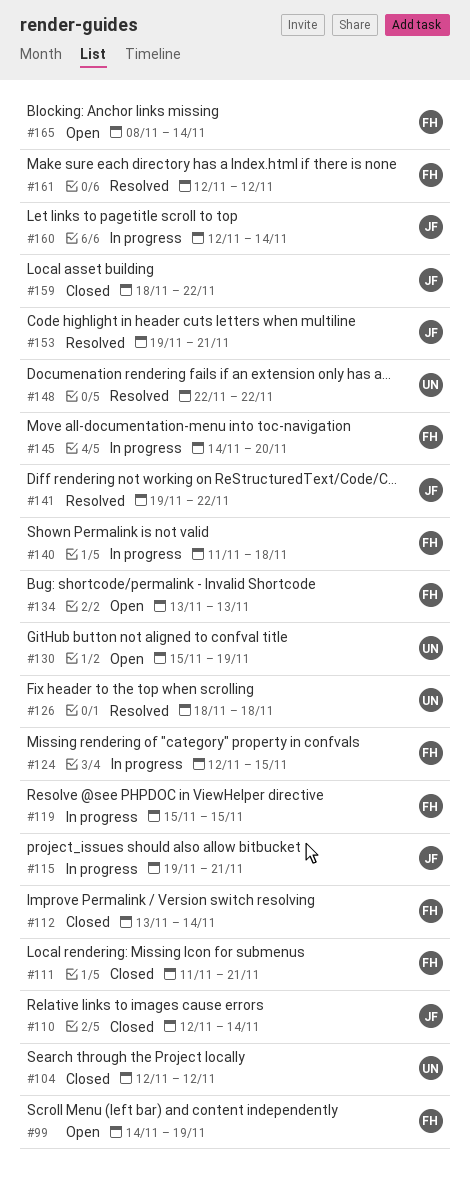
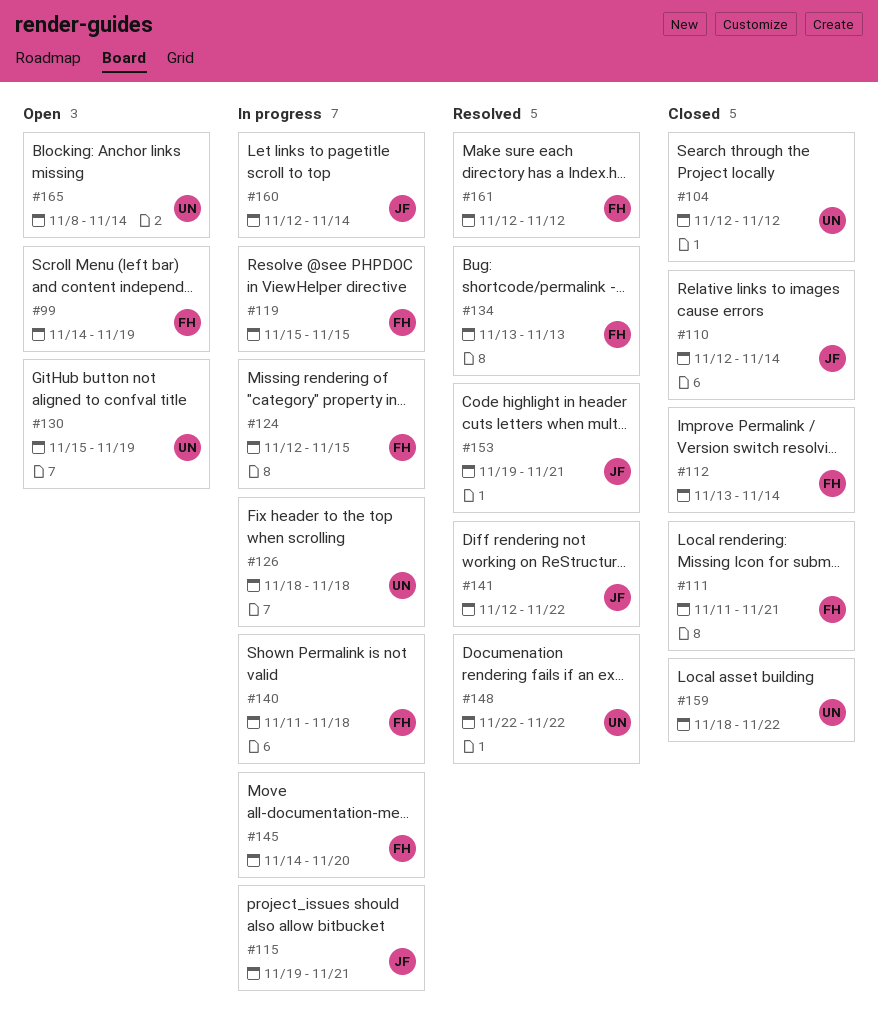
#126, status: Resolved -> In progress
#134, status: Open -> Resolved
#141, start: Nov 19 -> Nov 12
#159, owner: JF -> UN
#165, owner: FH -> UN

